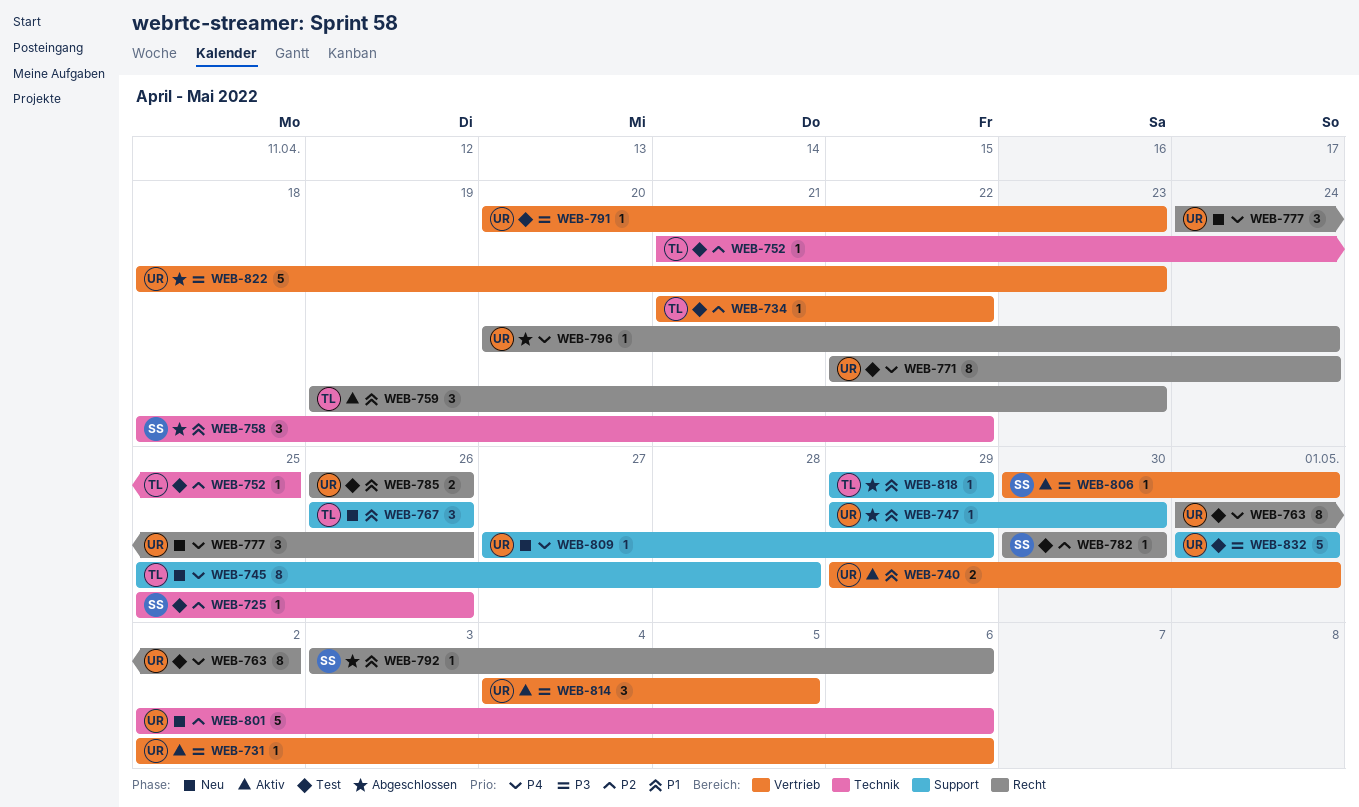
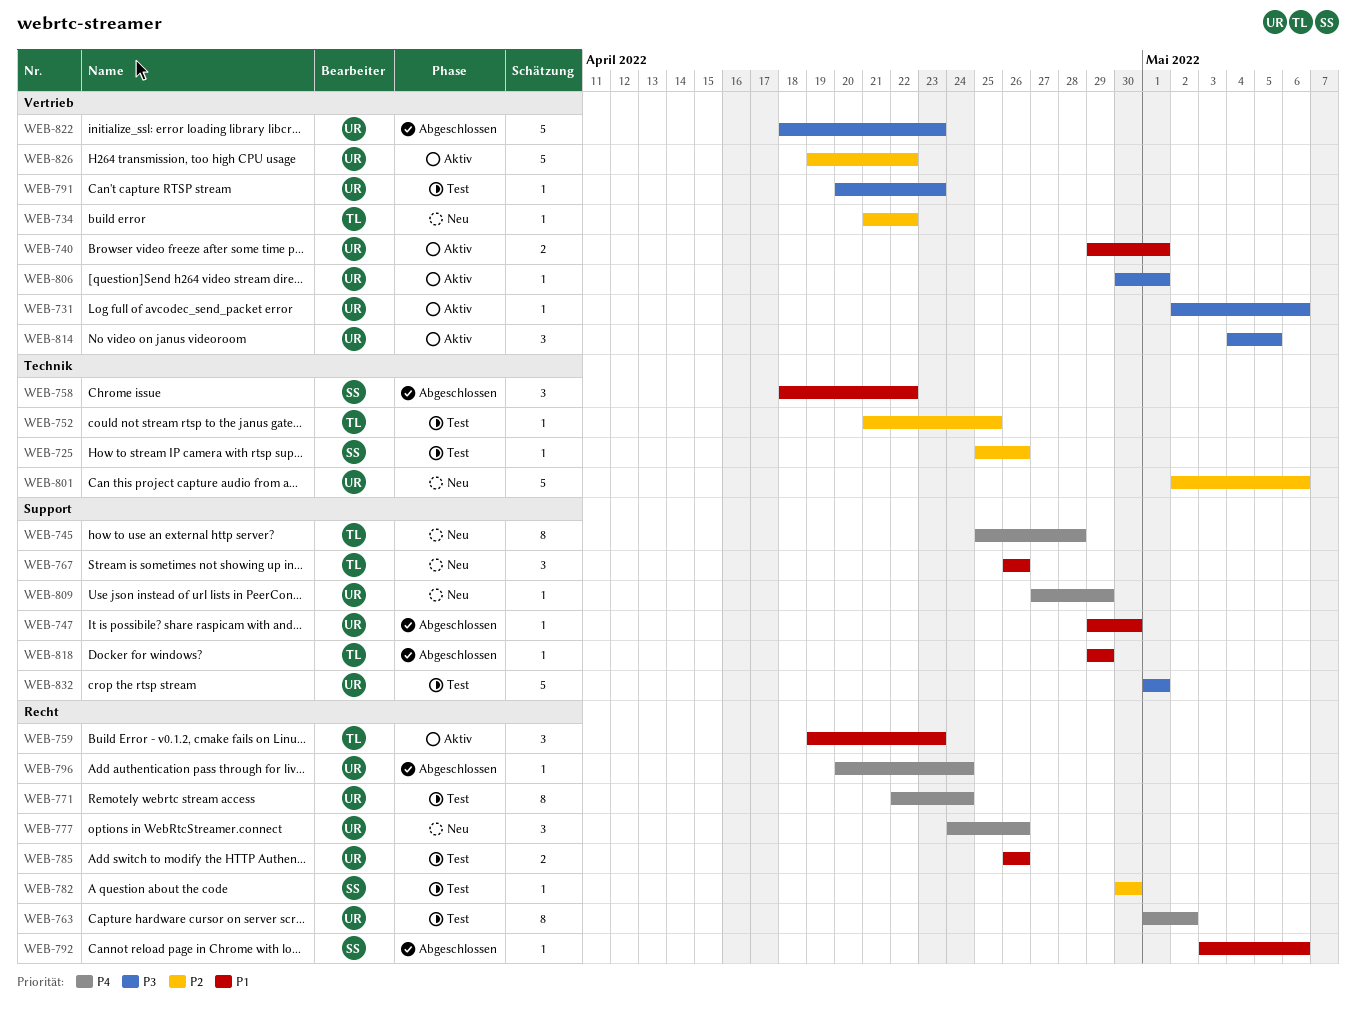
WEB-734, status: Test -> Neu
WEB-806, owner: SS -> UR
WEB-826: none -> present

